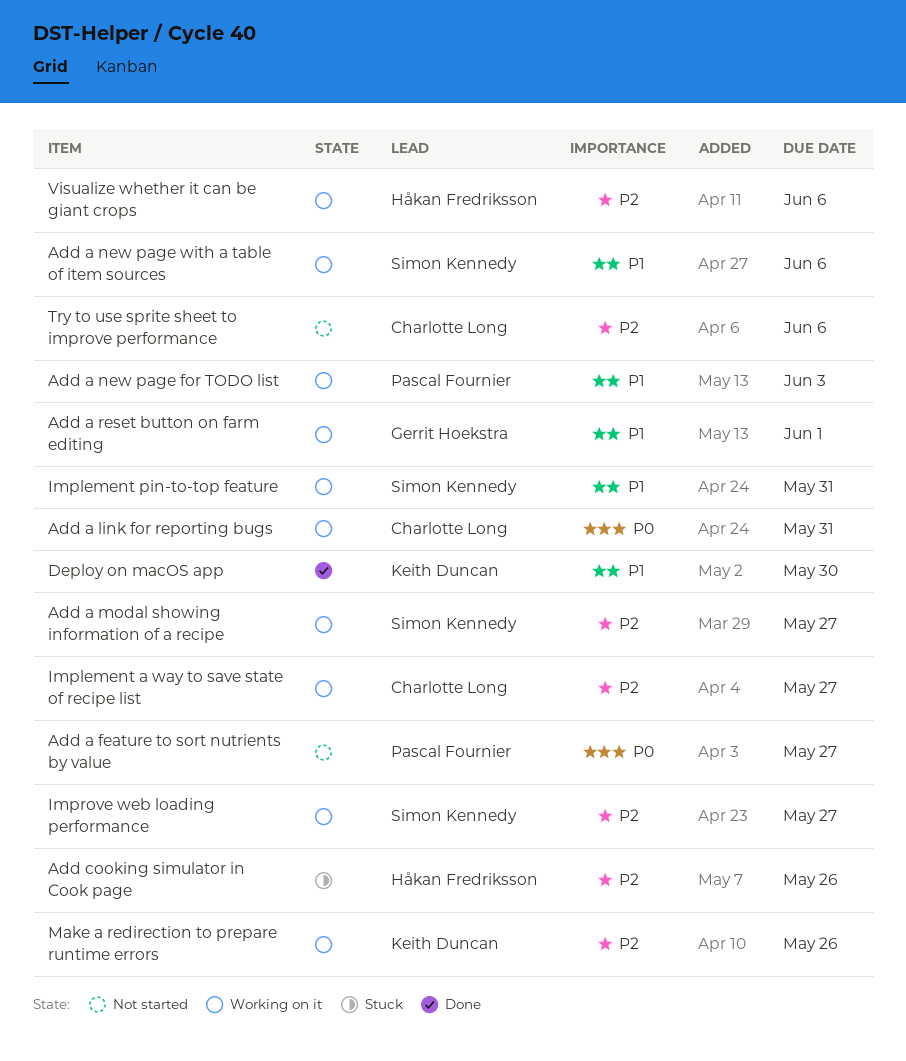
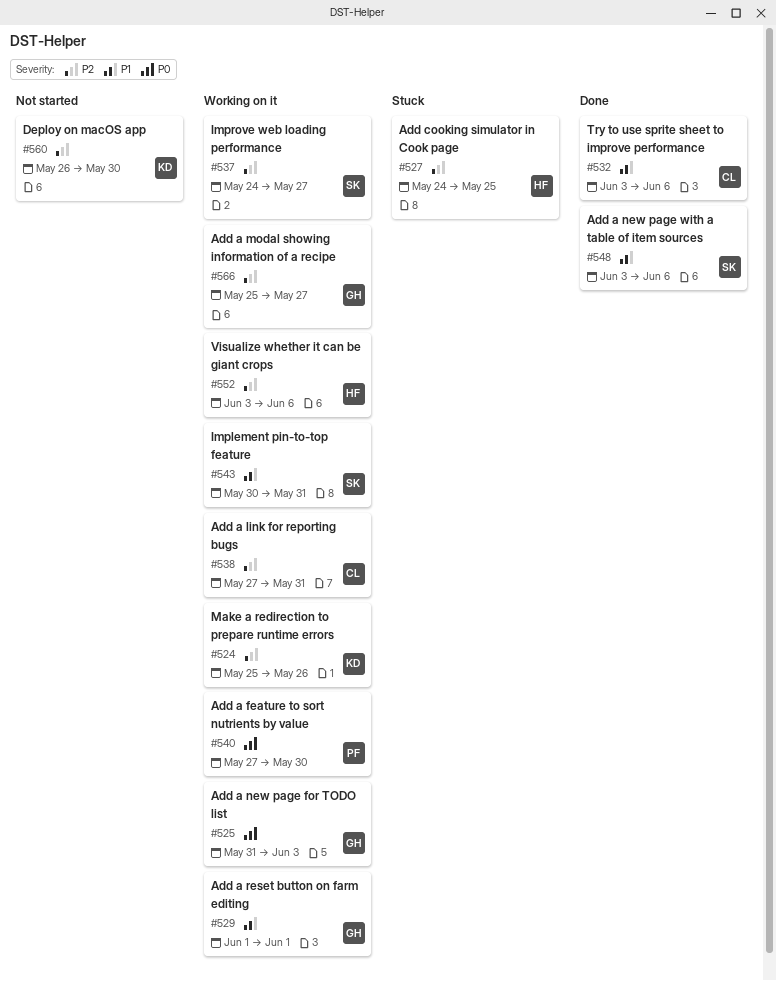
Add a feature to sort nutrients by value, status: Not started -> Working on it
Add a feature to sort nutrients by value, due: May 27 -> May 30
Add a link for reporting bugs, priority: P0 -> P2
Add a modal showing information of a recipe, owner: Simon Kennedy -> Gerrit Hoekstra
Add a new page for TODO list, owner: Pascal Fournier -> Gerrit Hoekstra
Add a new page for TODO list, priority: P1 -> P0
Add a new page with a table of item sources, status: Working on it -> Done
Add cooking simulator in Cook page, due: May 26 -> May 25
Deploy on macOS app, status: Done -> Not started
Deploy on macOS app, priority: P1 -> P2
Implement a way to save state of recipe list: present -> none
Try to use sprite sheet to improve performance, status: Not started -> Done
Try to use sprite sheet to improve performance, priority: P2 -> P1

